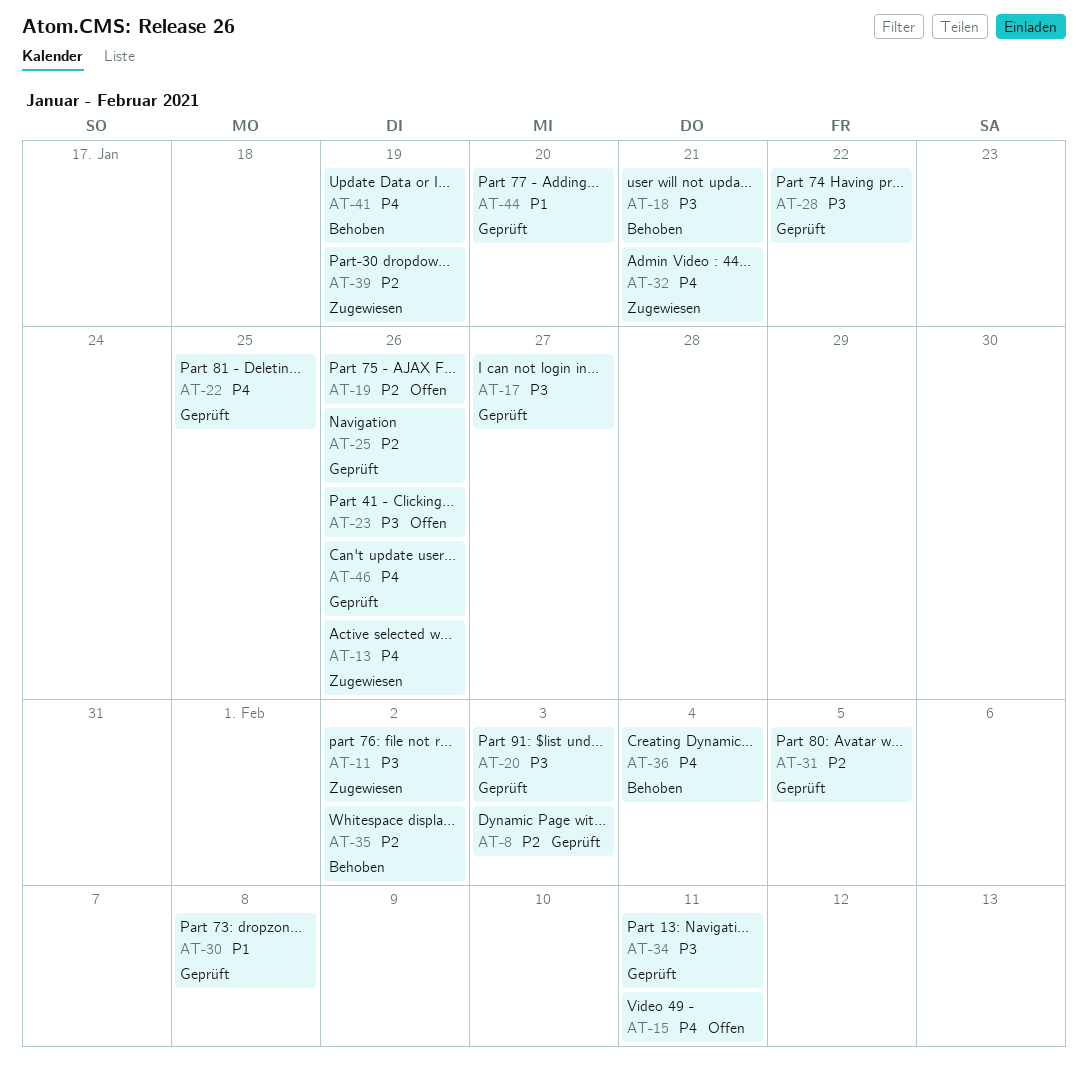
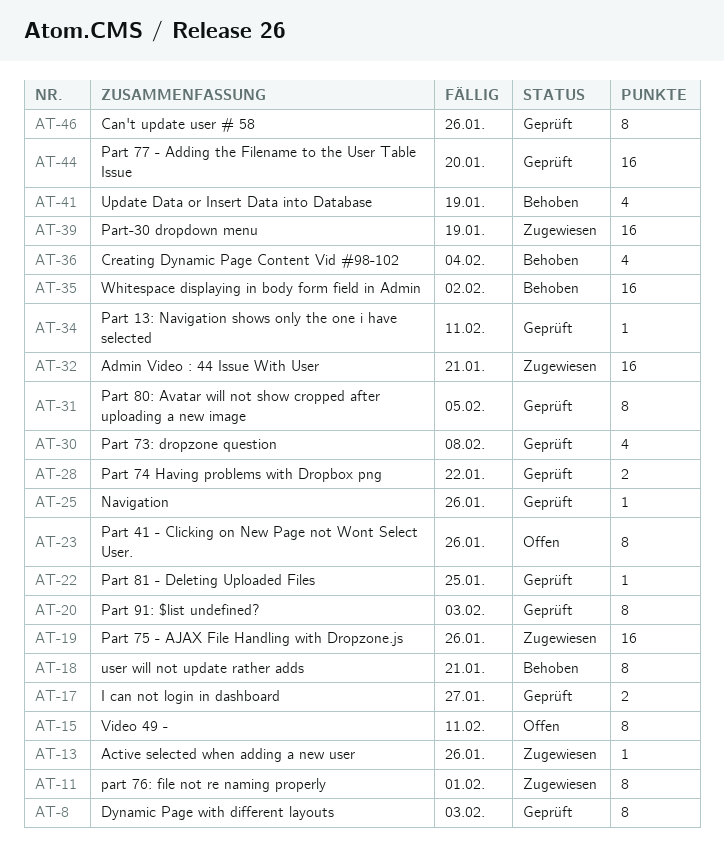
AT-11, due: Feb 2 -> Feb 1
AT-19, status: Offen -> Zugewiesen

